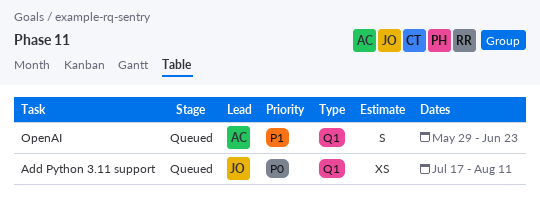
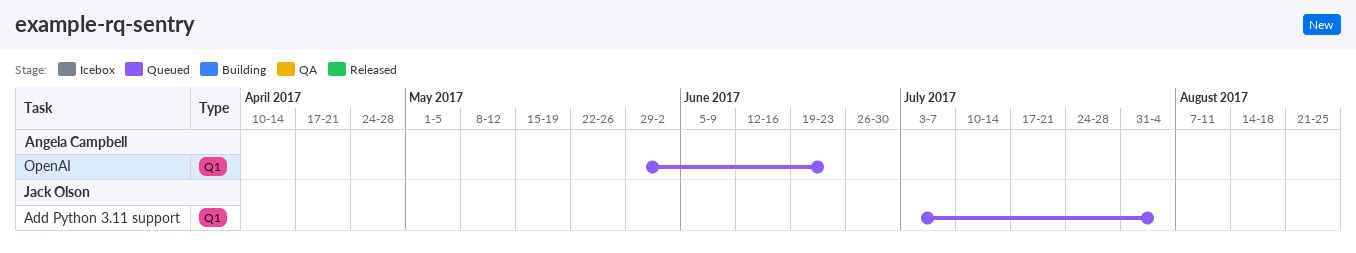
Add Python 3.11 support, start: Jul 17 -> Jul 3
Add Python 3.11 support, due: Aug 11 -> Aug 4

